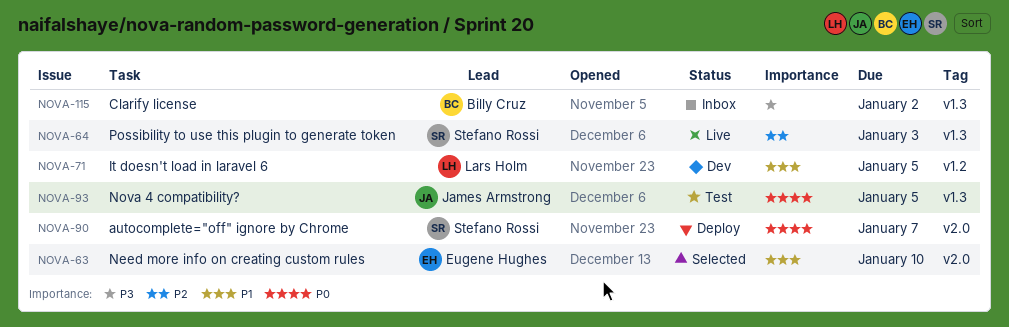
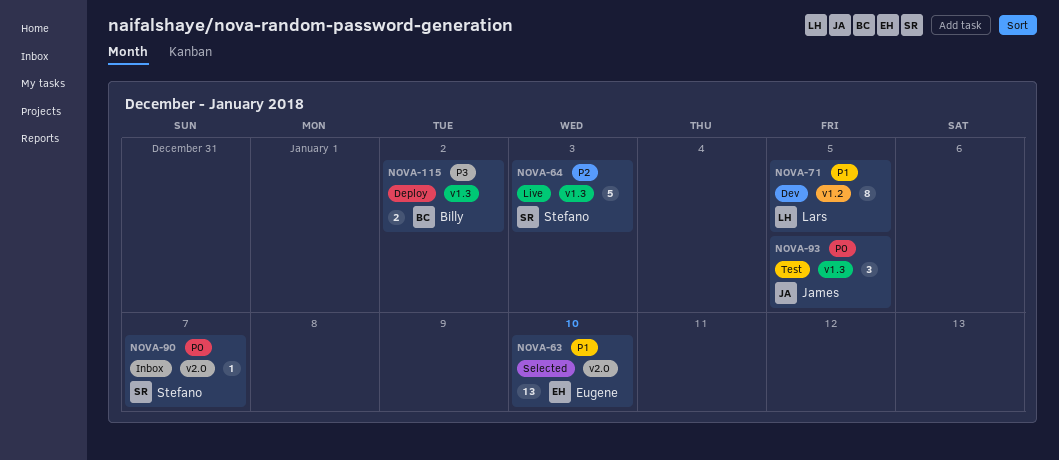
NOVA-90, status: Deploy -> Inbox
NOVA-115, status: Inbox -> Deploy

